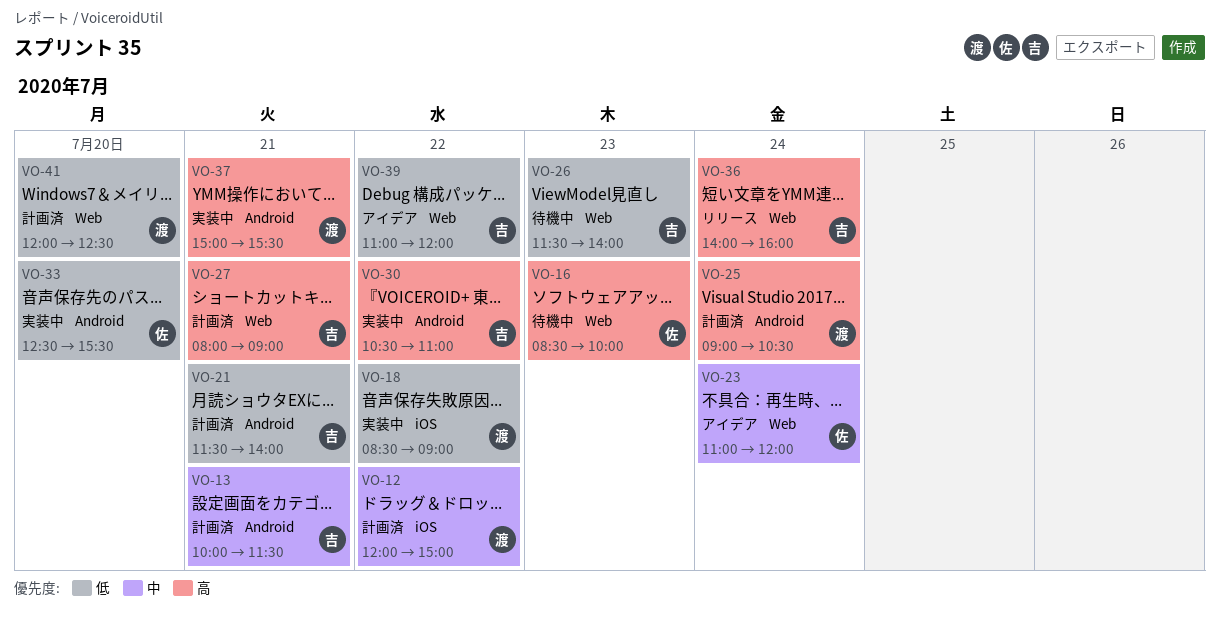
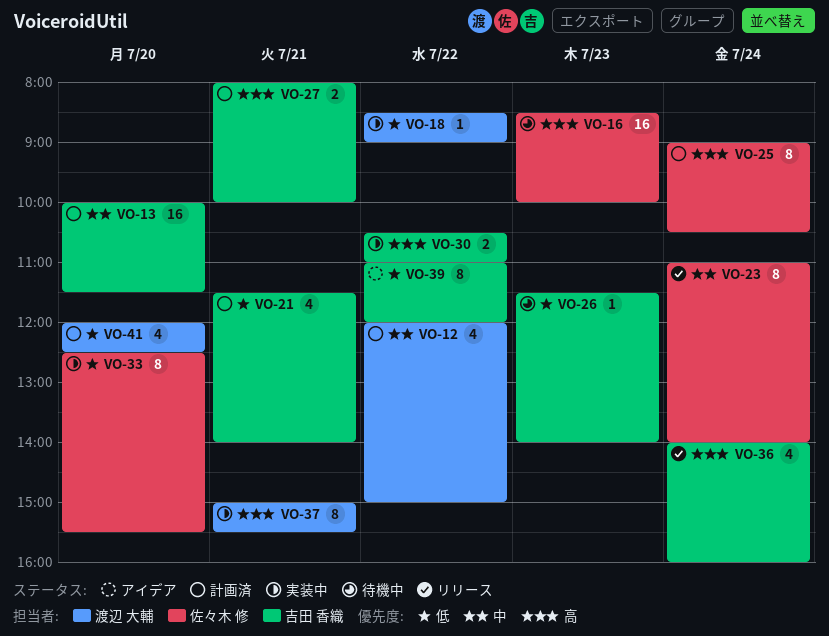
VO-13, day: Jul 21 -> Jul 20
VO-23, status: アイデア -> リリース
VO-23, ends: 12:00 -> 14:00
VO-25, owner: 渡辺 大輔 -> 佐々木 修
VO-27, ends: 09:00 -> 10:00

